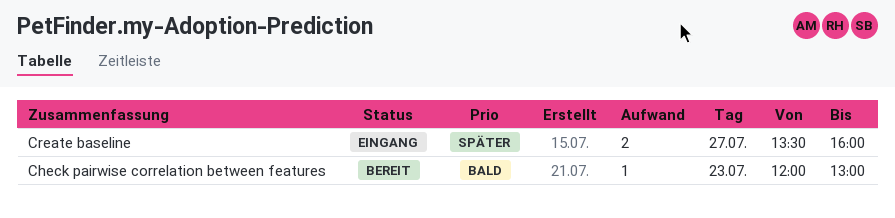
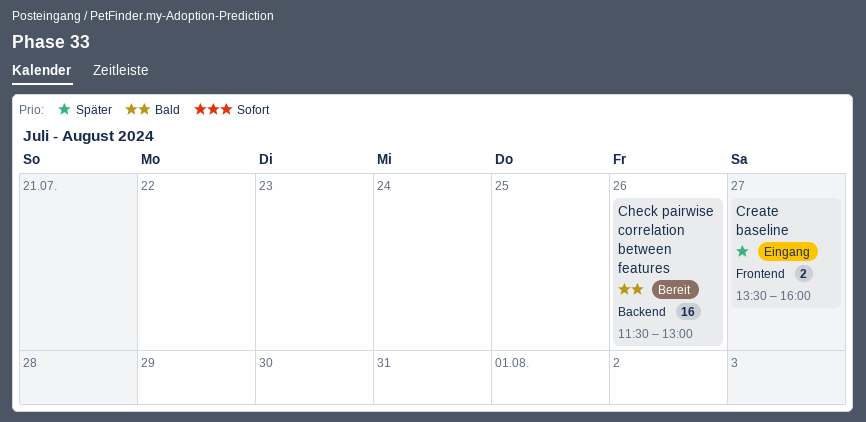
Check pairwise correlation between features, estimate: 1 -> 16
Check pairwise correlation between features, day: Jul 23 -> Jul 26
Check pairwise correlation between features, begins: 12:00 -> 11:30

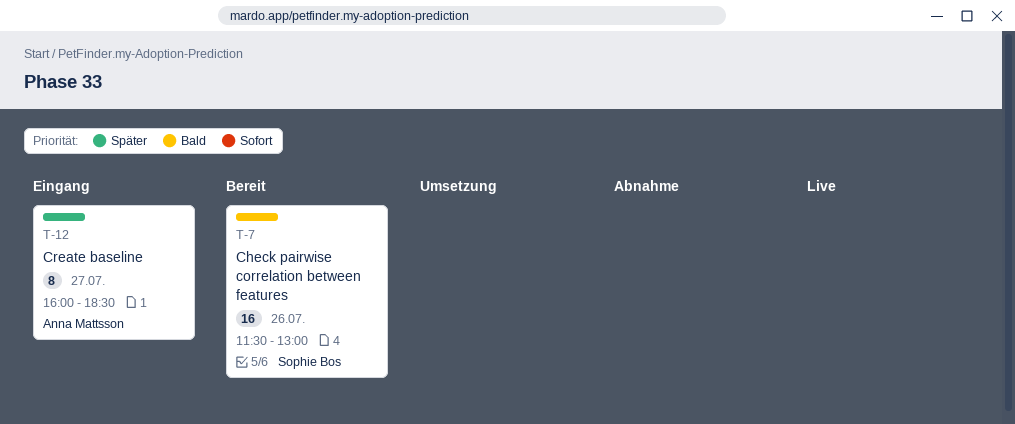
Create baseline, estimate: 2 -> 8
Create baseline, begins: 13:30 -> 16:00
Create baseline, ends: 16:00 -> 18:30

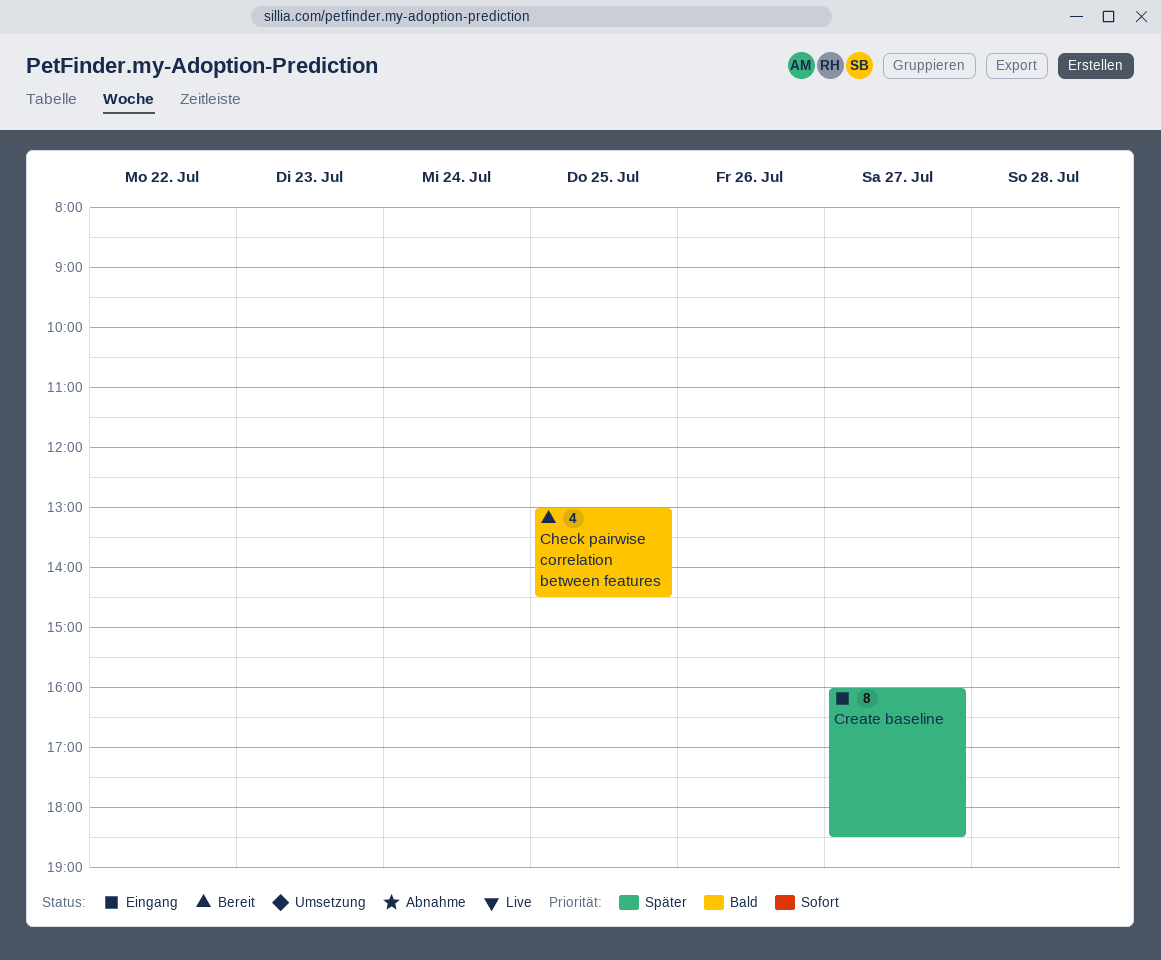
Check pairwise correlation between features, estimate: 16 -> 4
Check pairwise correlation between features, day: Jul 26 -> Jul 25
Check pairwise correlation between features, begins: 11:30 -> 13:00
Check pairwise correlation between features, ends: 13:00 -> 14:30

